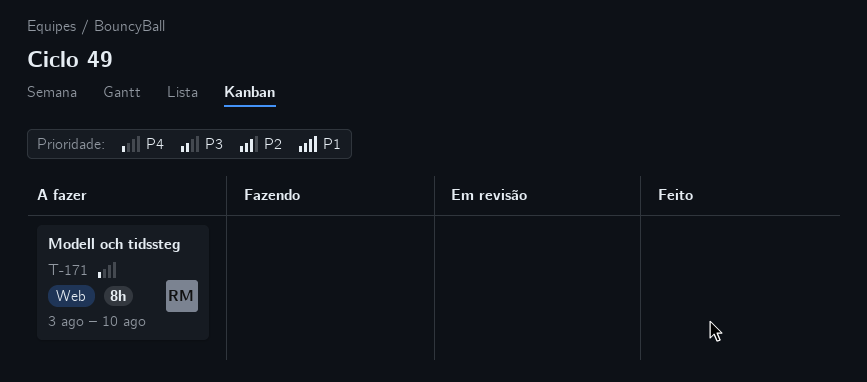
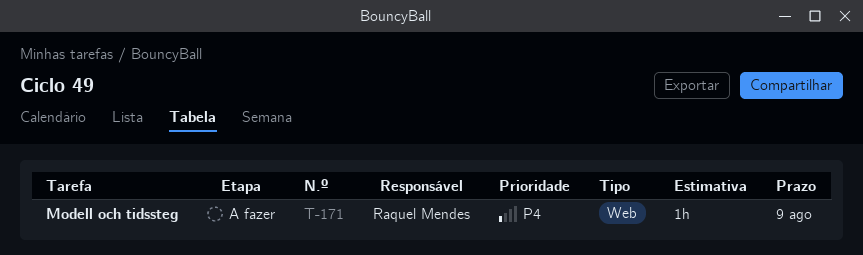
T-171, estimate: 8h -> 1h
T-171, due: Aug 10 -> Aug 9

